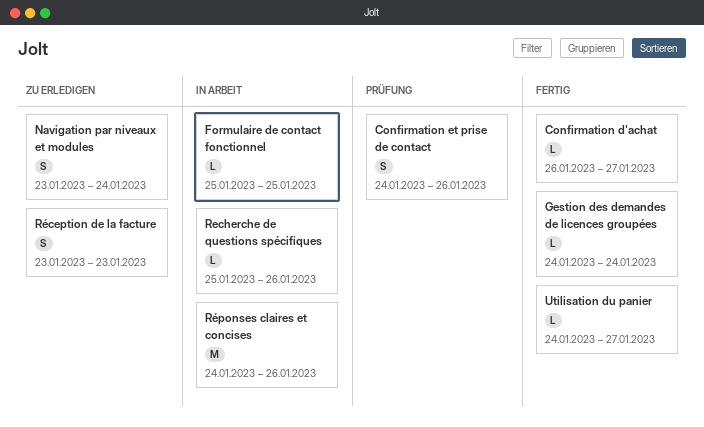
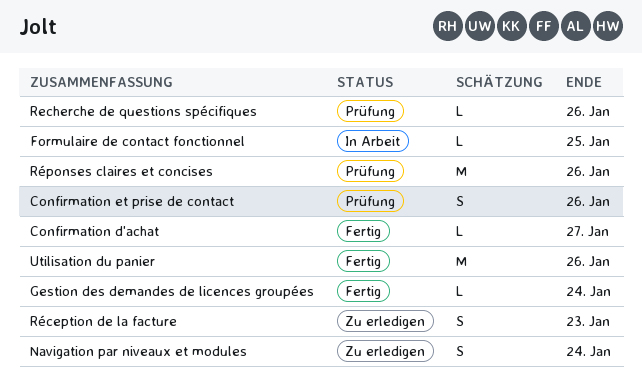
Recherche de questions spécifiques, status: In Arbeit -> Prüfung
Réponses claires et concises, status: In Arbeit -> Prüfung
Utilisation du panier, estimate: L -> M
Utilisation du panier, due: Jan 27 -> Jan 26

